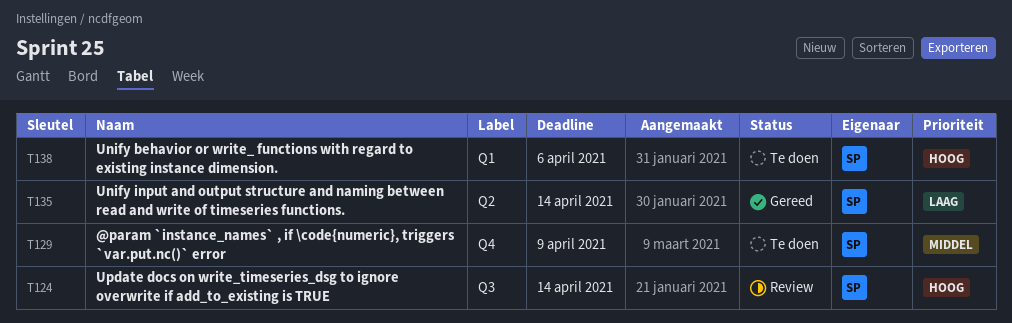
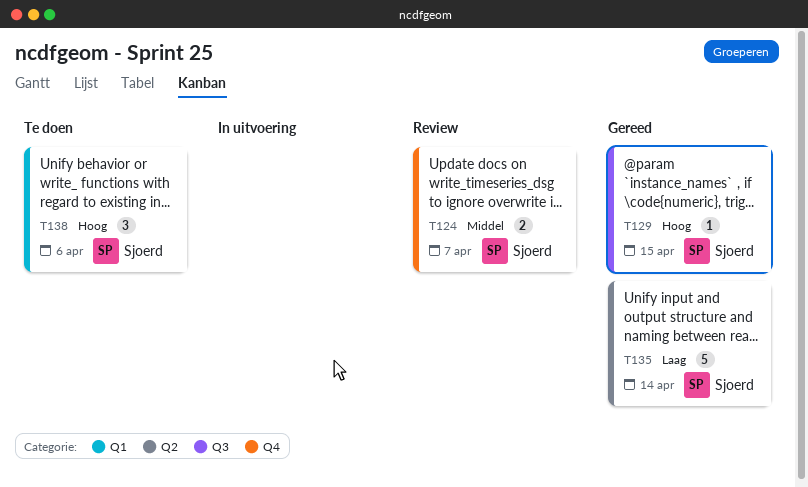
T124, priority: Hoog -> Middel
T124, label: Q3 -> Q4
T124, due: Apr 14 -> Apr 7
T129, status: Te doen -> Gereed
T129, priority: Middel -> Hoog
T129, label: Q4 -> Q3
T129, due: Apr 9 -> Apr 15

